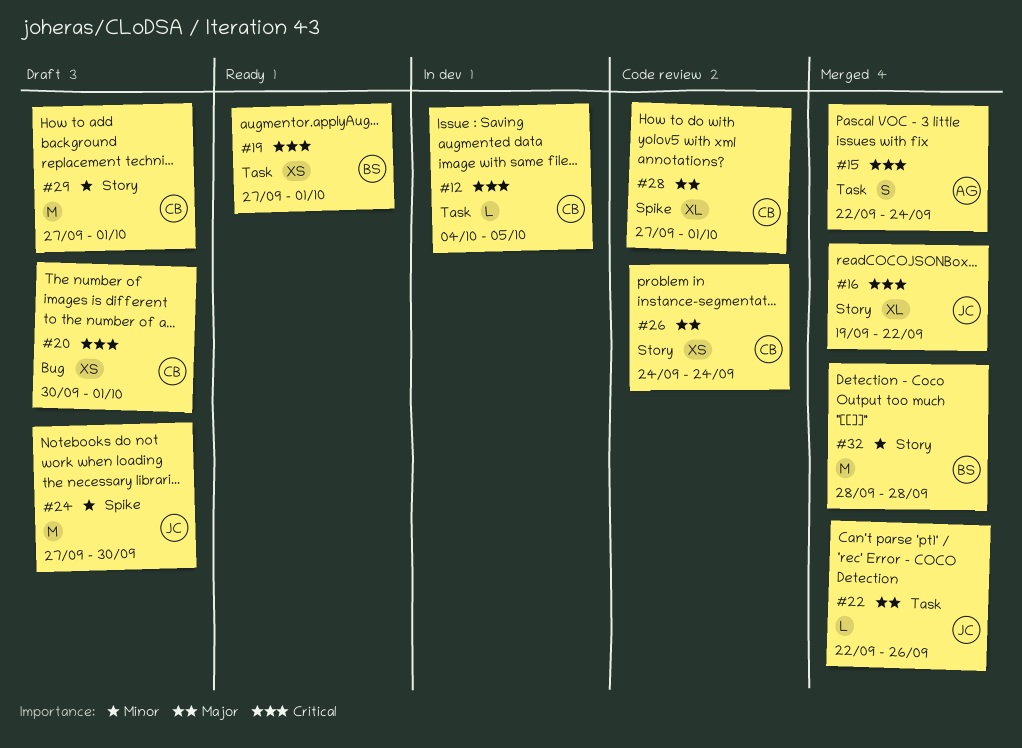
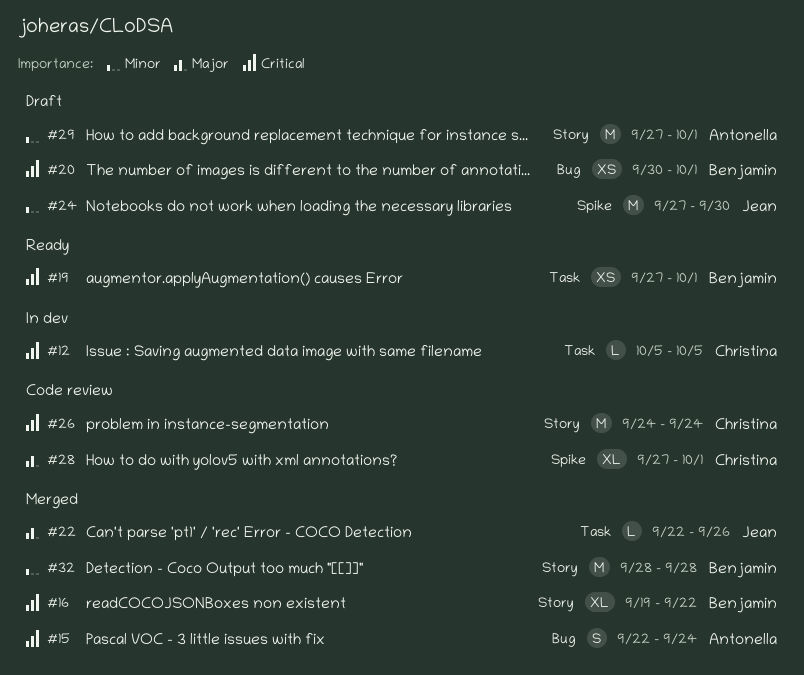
#12, start: Oct 4 -> Oct 5
#15, label: Task -> Bug
#16, owner: Jean -> Benjamin
#20, owner: Christina -> Benjamin
#26, priority: Major -> Critical
#26, estimate: XS -> M
#29, owner: Christina -> Antonella

